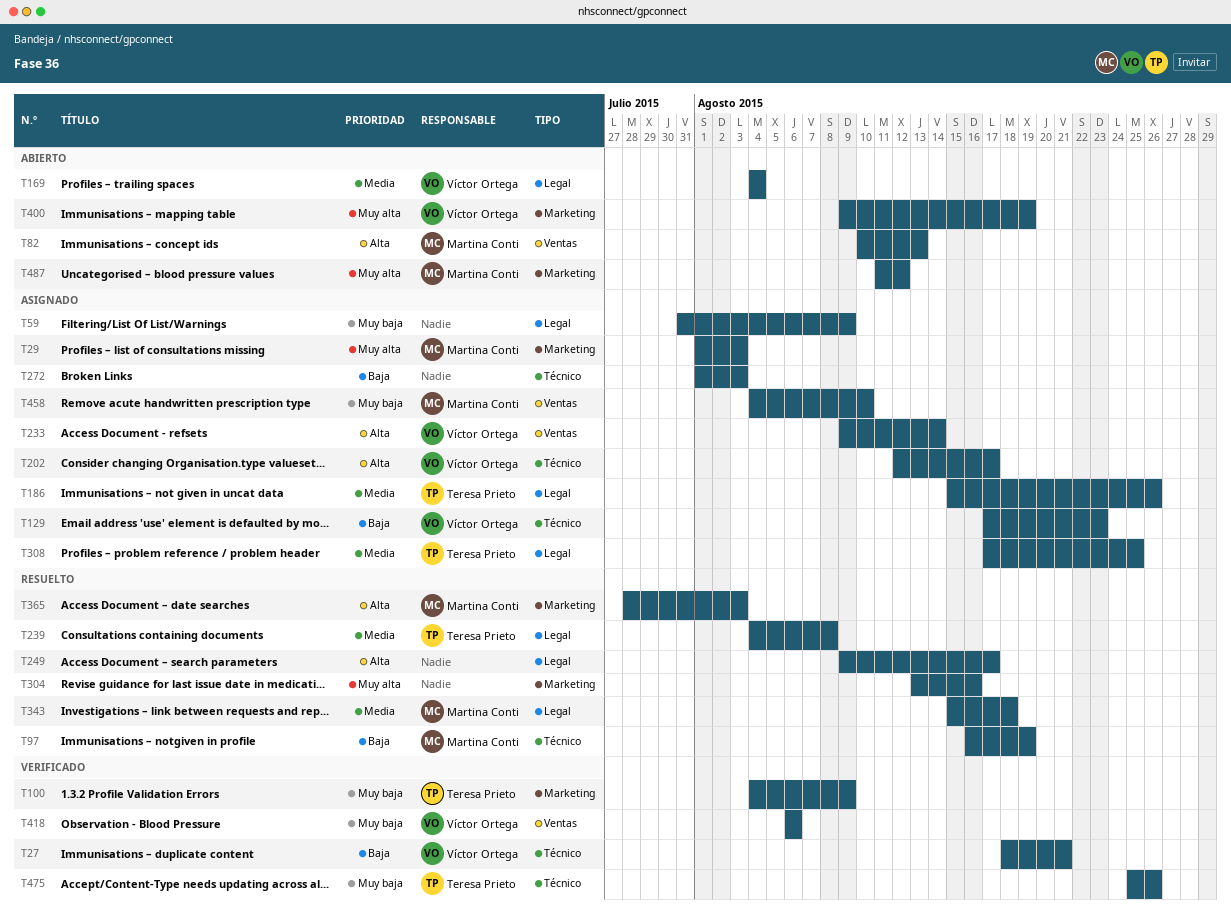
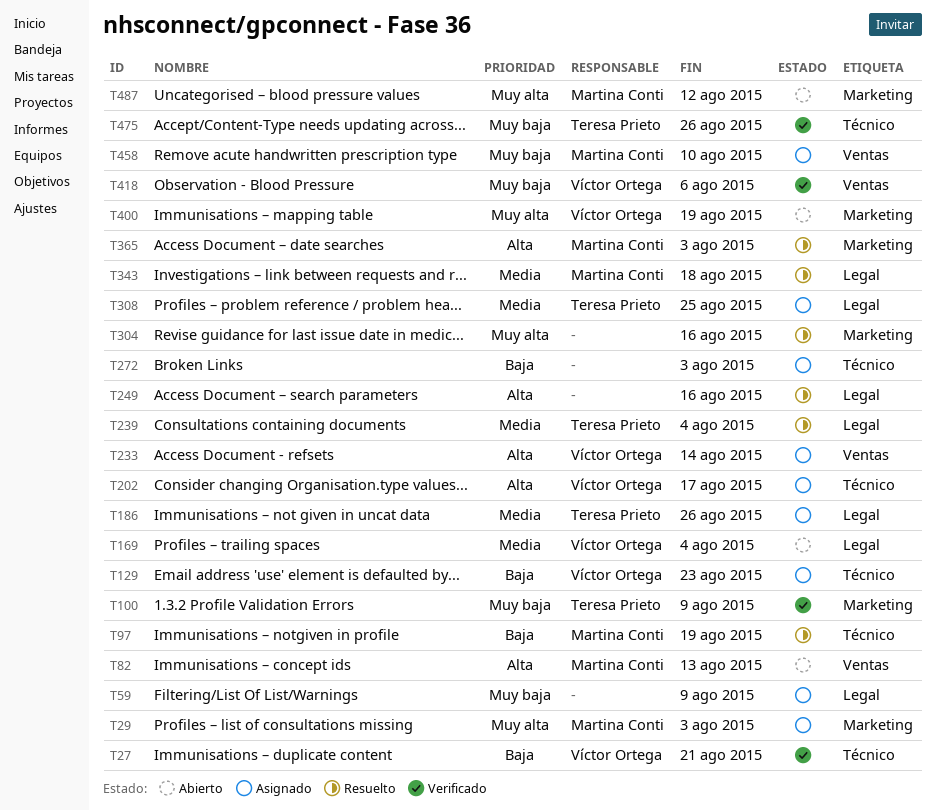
T239, due: Aug 8 -> Aug 4
T249, due: Aug 17 -> Aug 16

